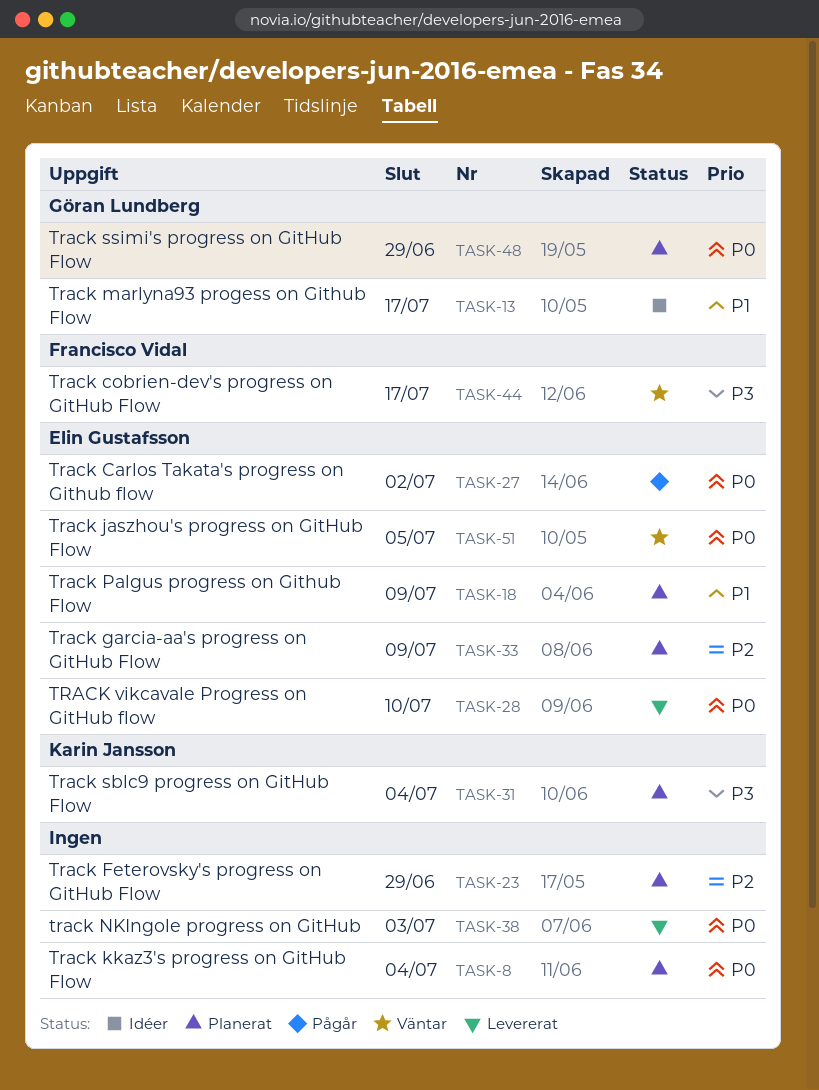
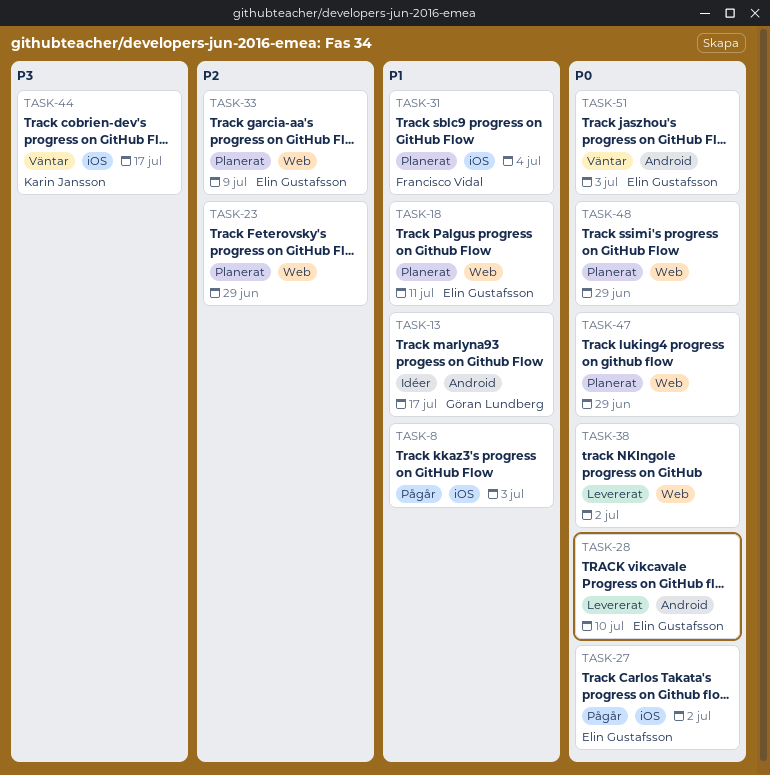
TASK-8, status: Planerat -> Pågår
TASK-8, priority: P0 -> P1
TASK-8, due: Jul 4 -> Jul 3
TASK-18, due: Jul 9 -> Jul 11
TASK-31, owner: Karin Jansson -> Francisco Vidal
TASK-31, priority: P3 -> P1
TASK-38, due: Jul 3 -> Jul 2
TASK-44, owner: Francisco Vidal -> Karin Jansson
TASK-47: none -> present
TASK-48, owner: Göran Lundberg -> none
TASK-51, due: Jul 5 -> Jul 3

